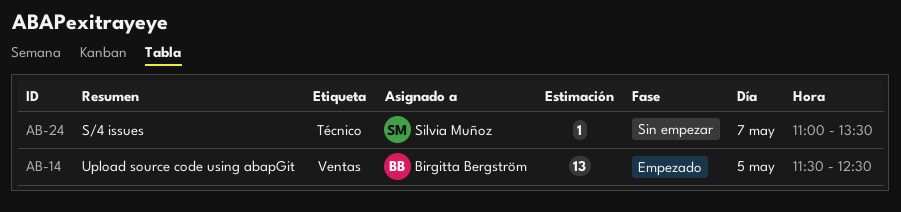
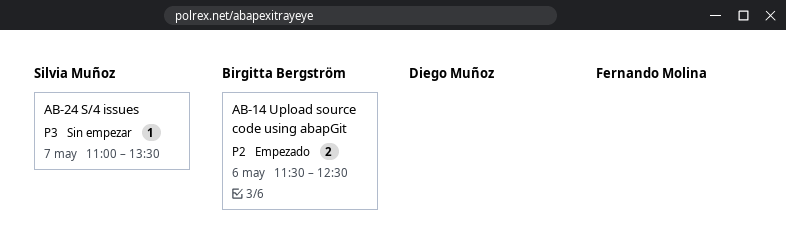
AB-14, estimate: 13 -> 2
AB-14, day: May 5 -> May 6

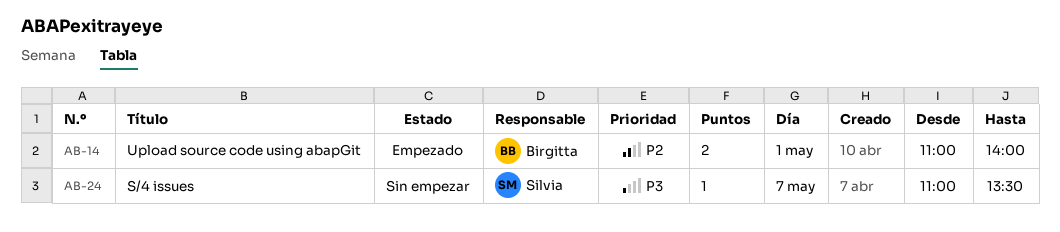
AB-14, day: May 6 -> May 1
AB-14, begins: 11:30 -> 11:00
AB-14, ends: 12:30 -> 14:00

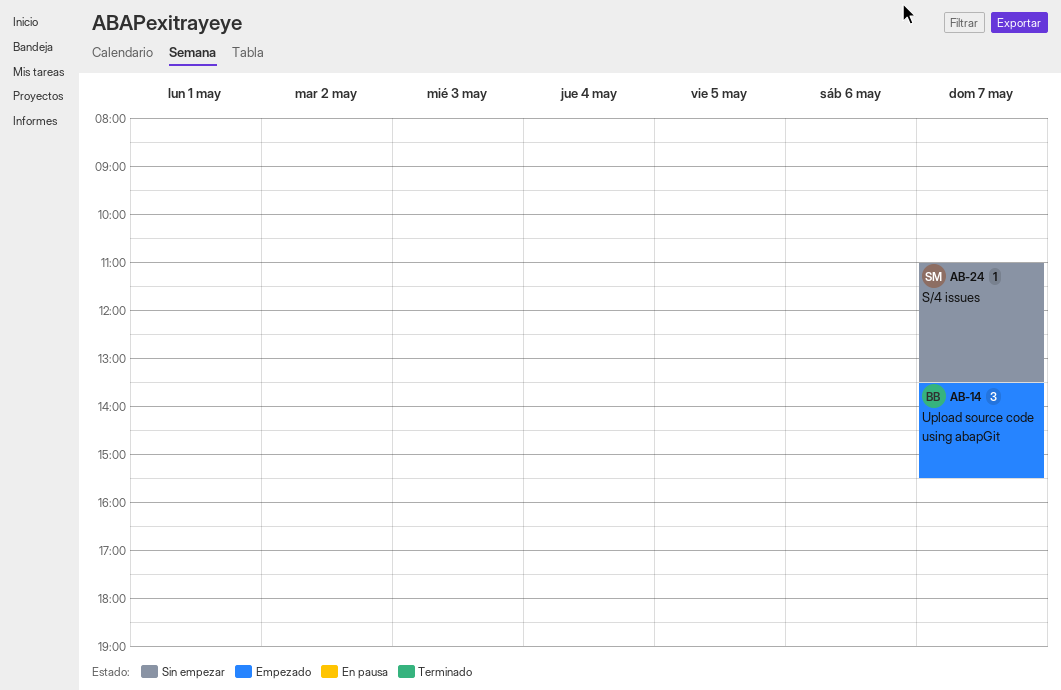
AB-14, estimate: 2 -> 3
AB-14, day: May 1 -> May 7
AB-14, begins: 11:00 -> 13:30
AB-14, ends: 14:00 -> 15:30

